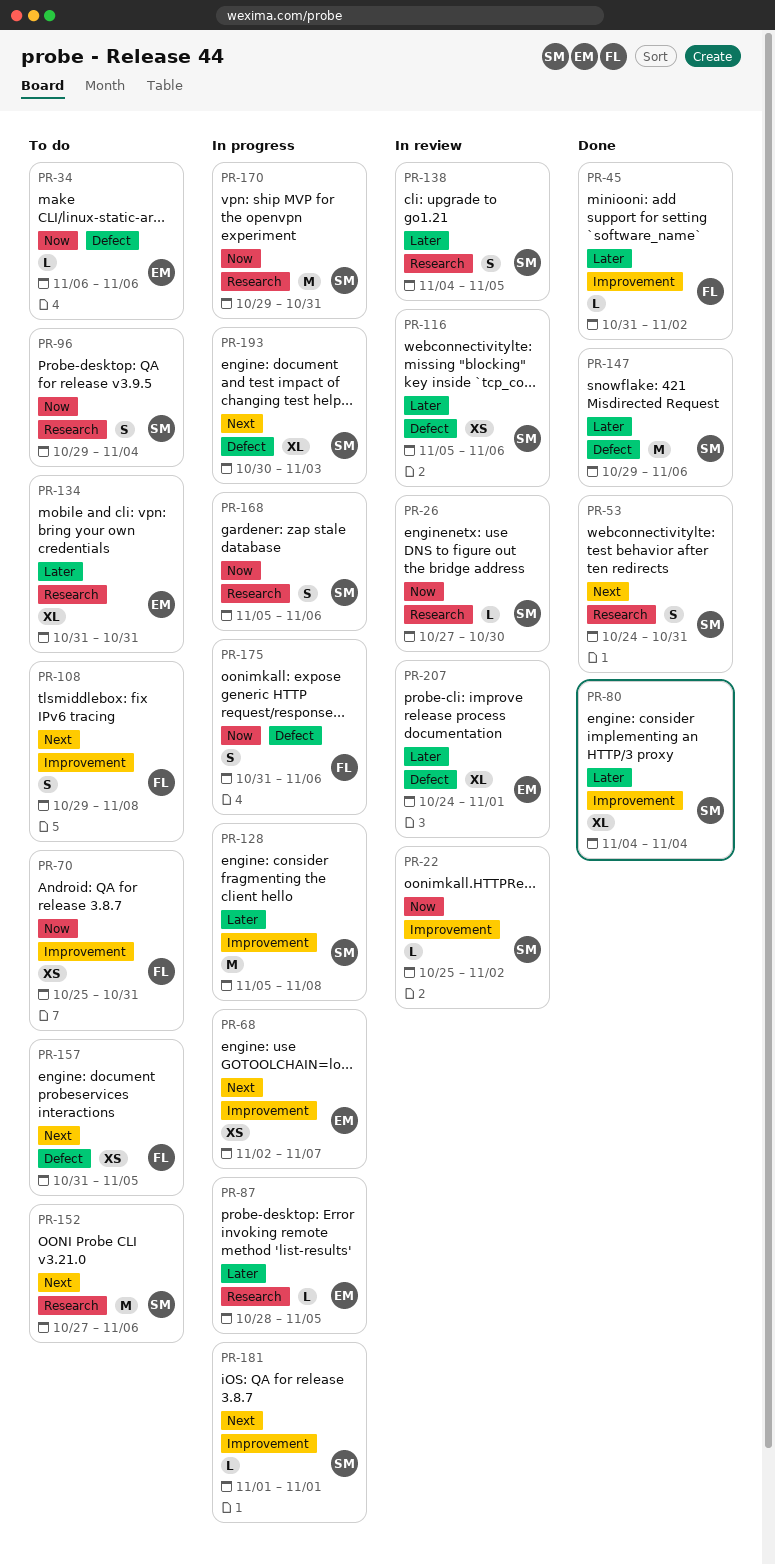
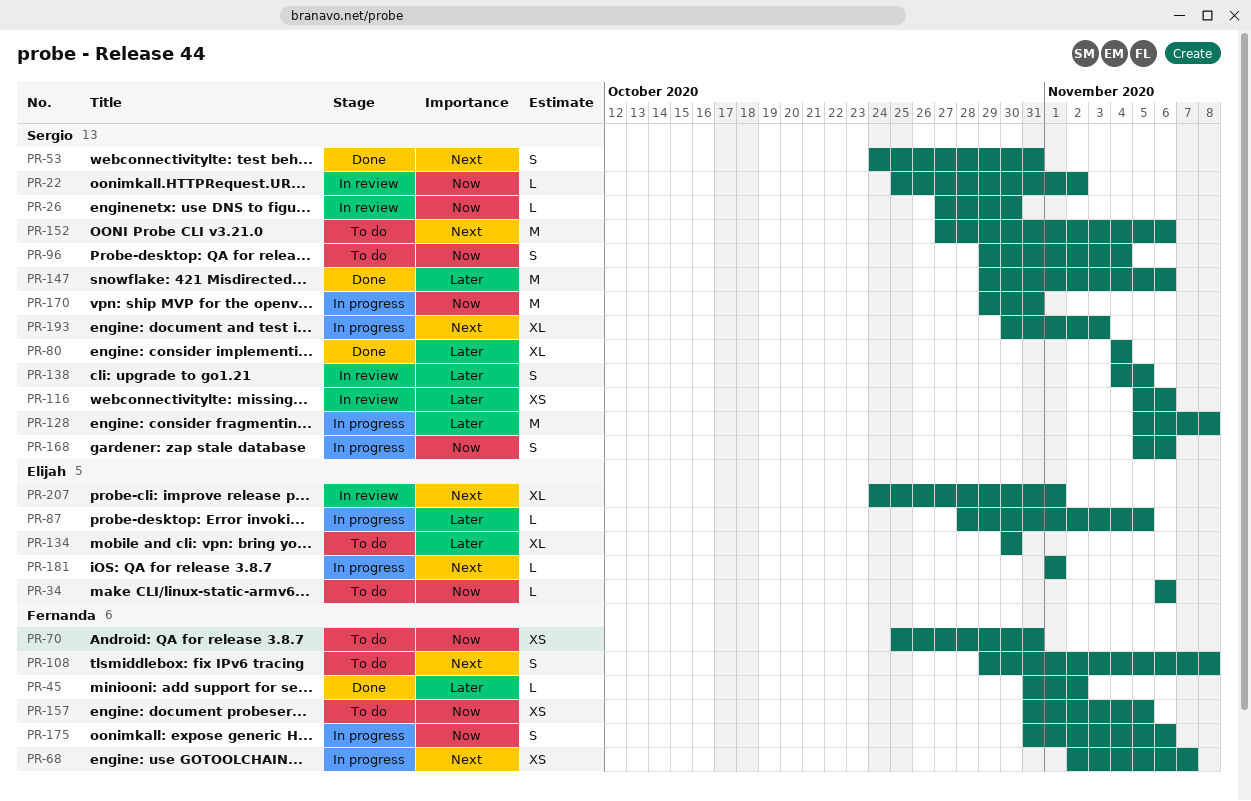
PR-68, owner: Elijah -> Fernanda
PR-134, start: Oct 31 -> Oct 30
PR-134, due: Oct 31 -> Oct 30
PR-157, priority: Next -> Now
PR-181, owner: Sergio -> Elijah
PR-207, priority: Later -> Next

